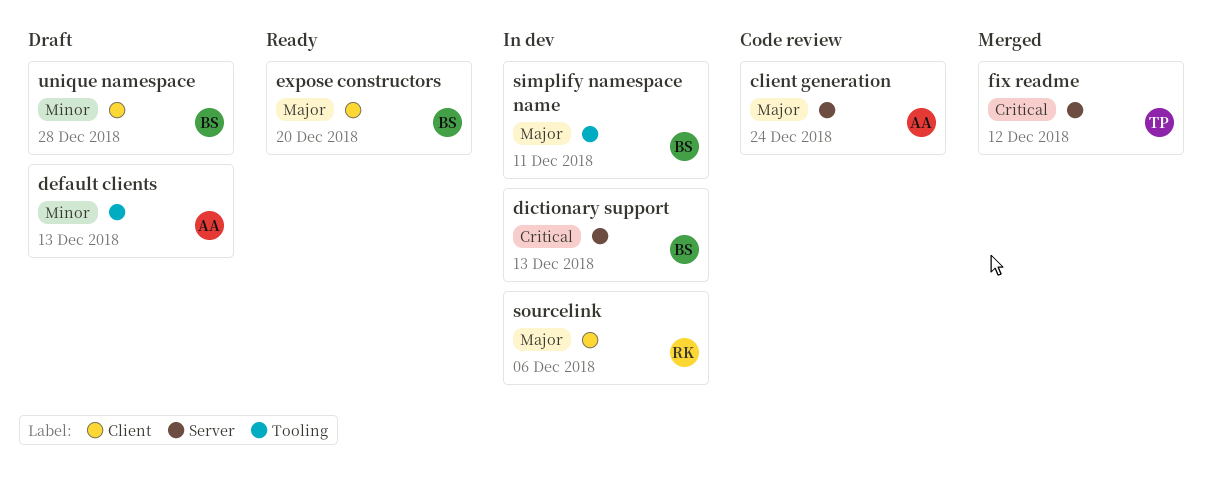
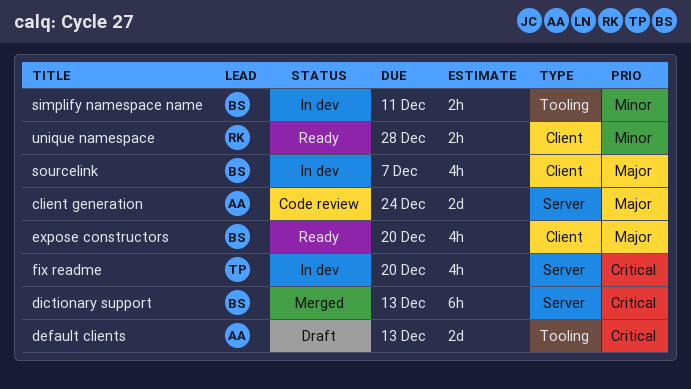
default clients, priority: Minor -> Critical
dictionary support, status: In dev -> Merged
fix readme, status: Merged -> In dev
fix readme, due: Dec 12 -> Dec 20
simplify namespace name, priority: Major -> Minor
sourcelink, owner: RK -> BS
sourcelink, due: Dec 6 -> Dec 7
unique namespace, status: Draft -> Ready
unique namespace, owner: BS -> RK

